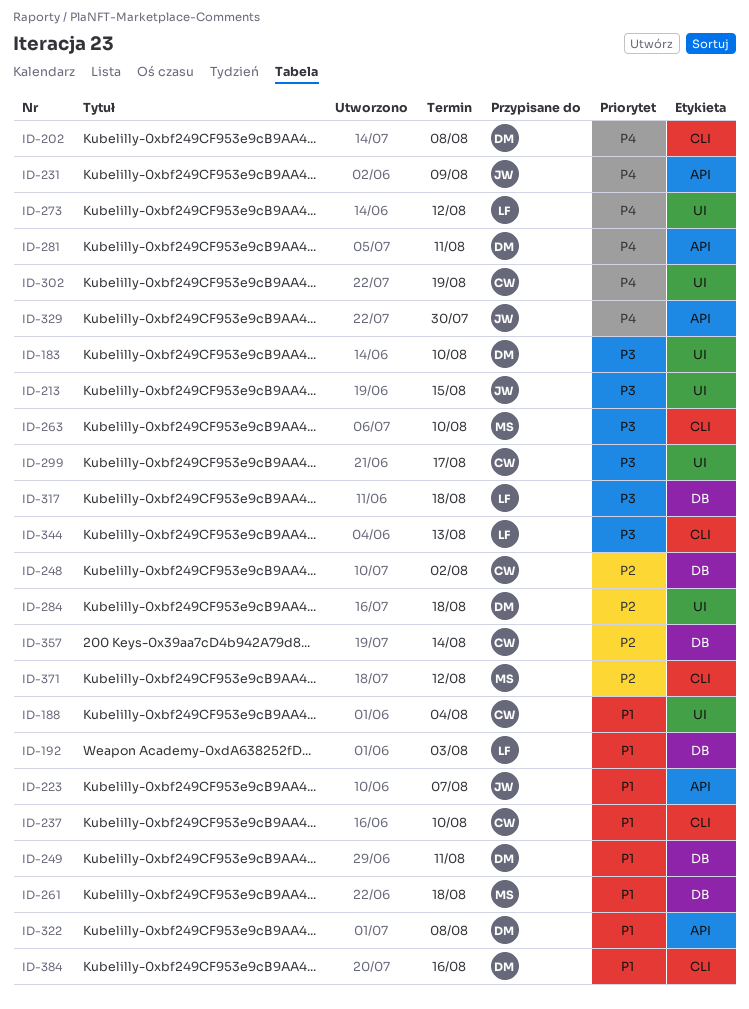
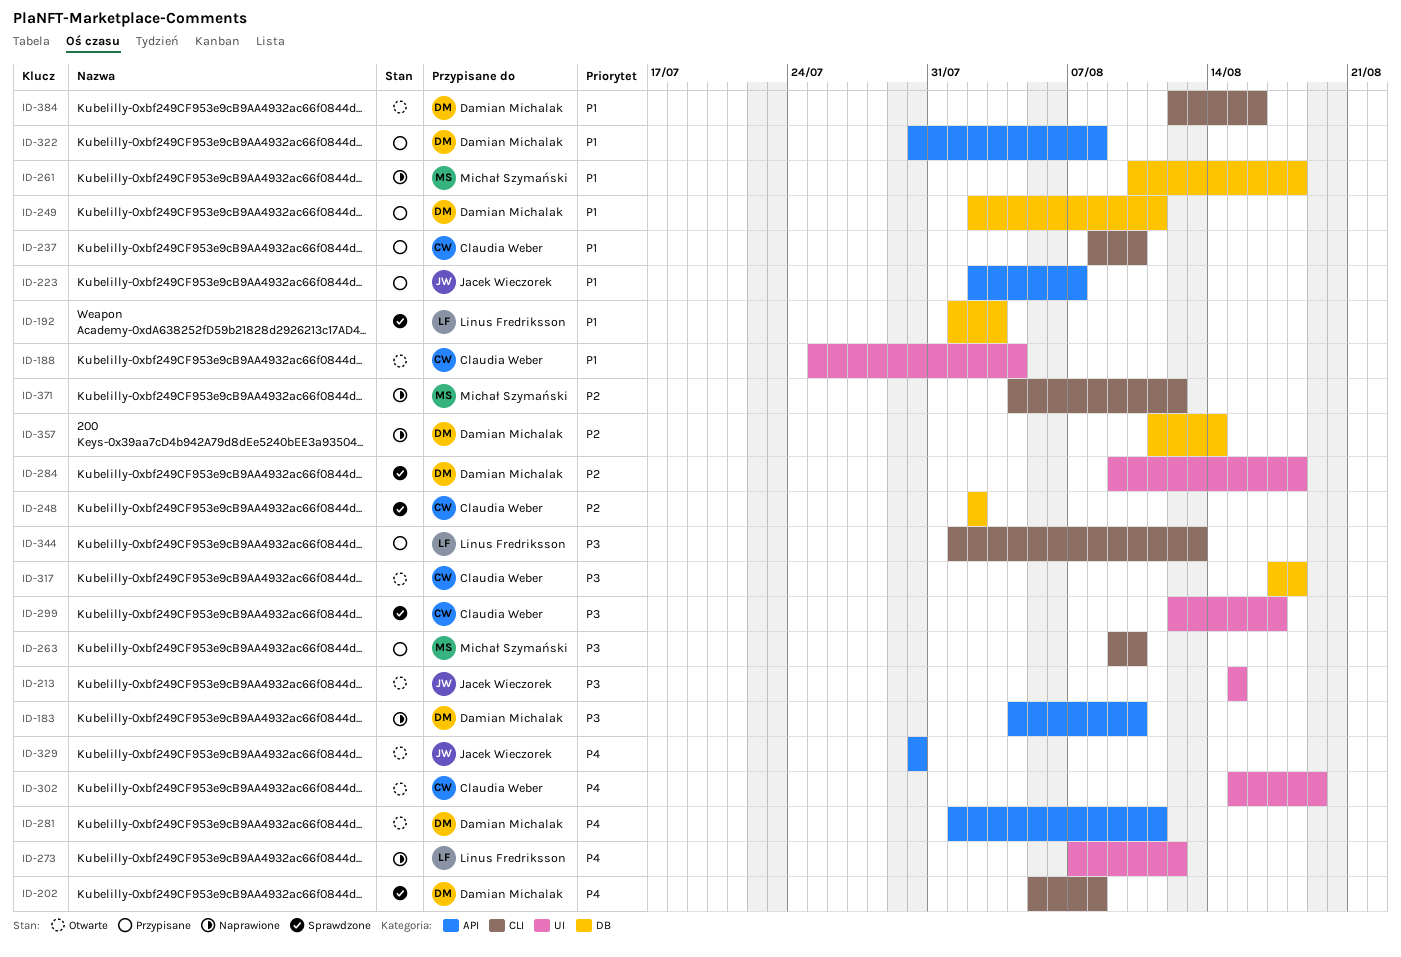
ID-183, label: UI -> API
ID-231: present -> none
ID-317, owner: Linus Fredriksson -> Claudia Weber
ID-357, owner: Claudia Weber -> Damian Michalak

